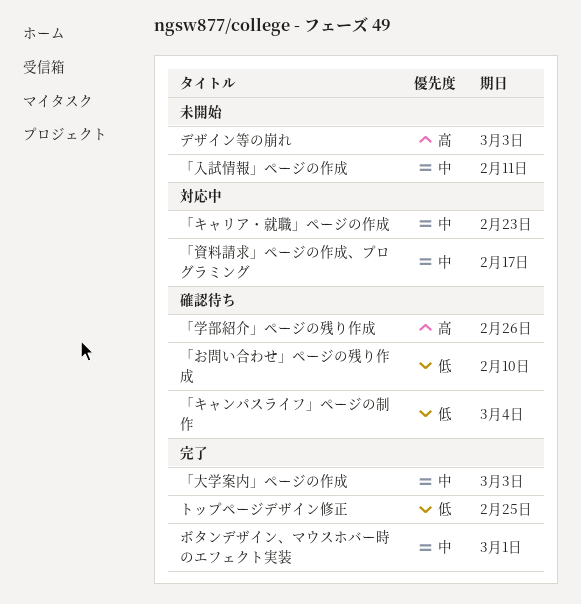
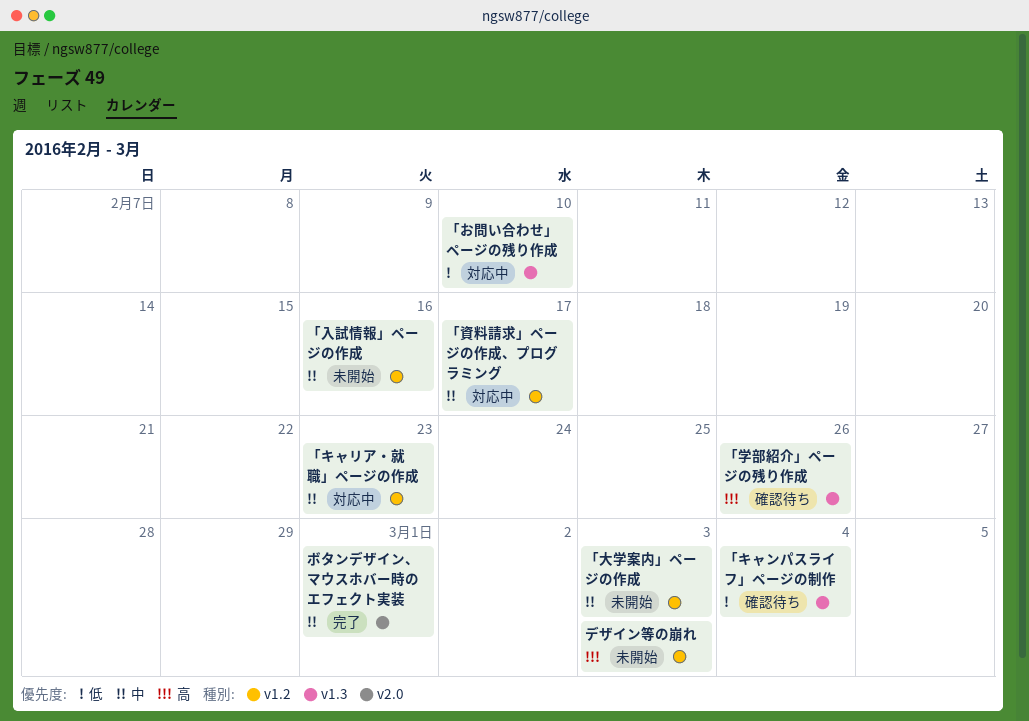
「お問い合わせ」ページの残り作成, status: 確認待ち -> 対応中
「入試情報」ページの作成, due: Feb 11 -> Feb 16
「大学案内」ページの作成, status: 完了 -> 未開始
トップページデザイン修正: present -> none

